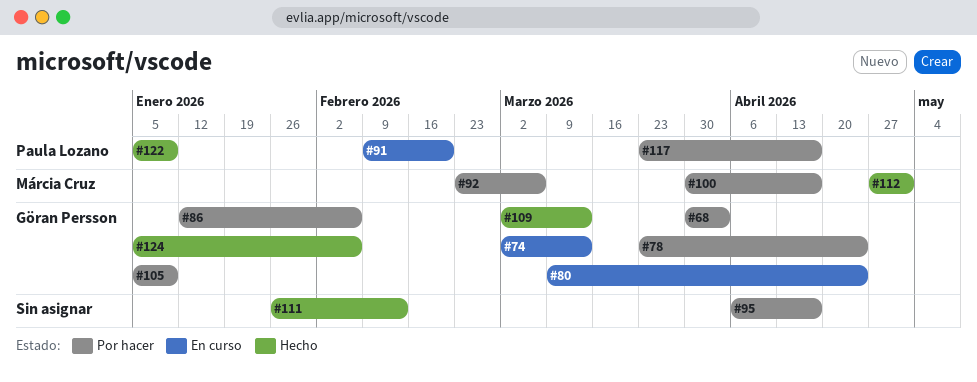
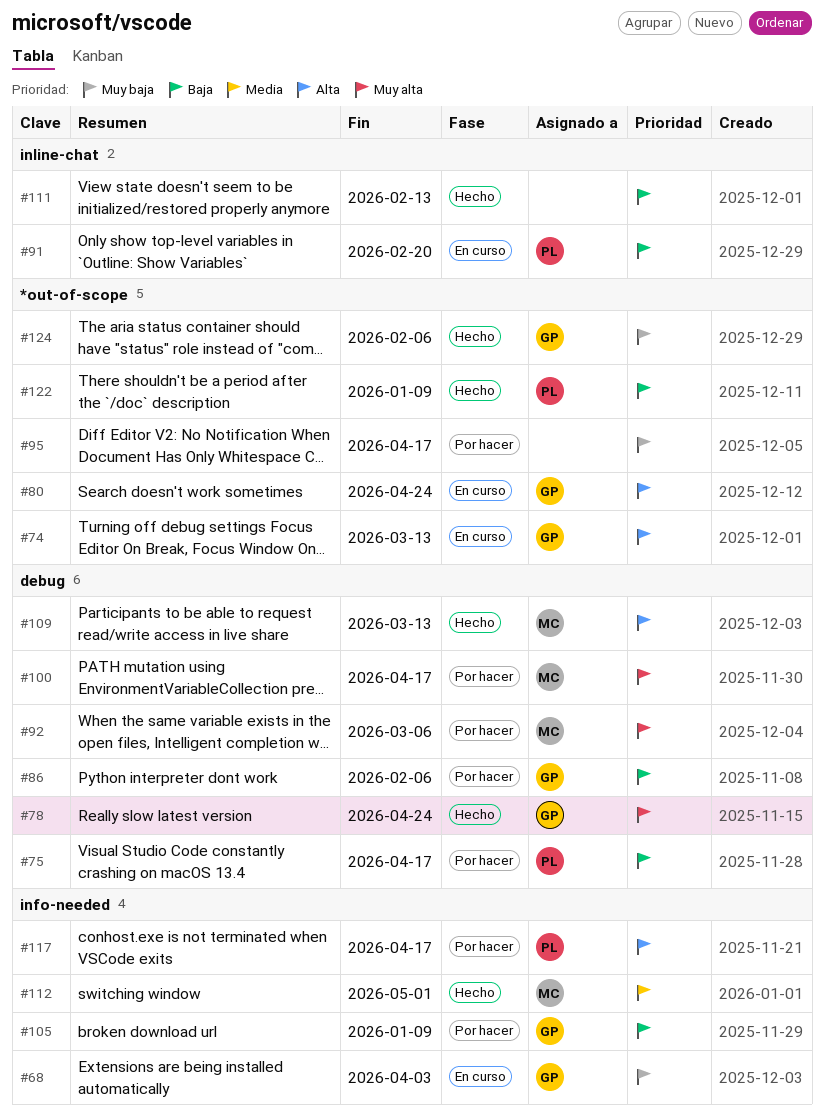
#68, status: Por hacer -> En curso
#75: none -> present
#78, status: Por hacer -> Hecho
#109, owner: Göran Persson -> Márcia Cruz

